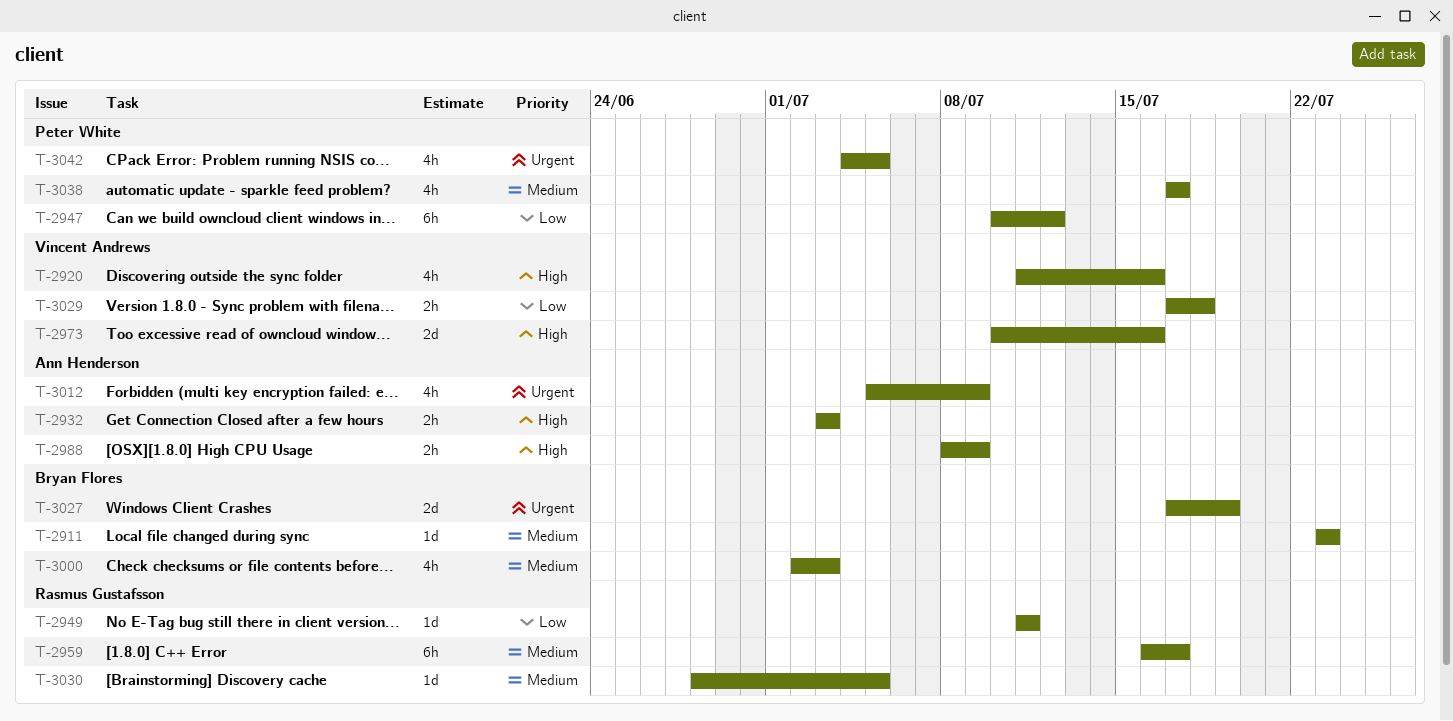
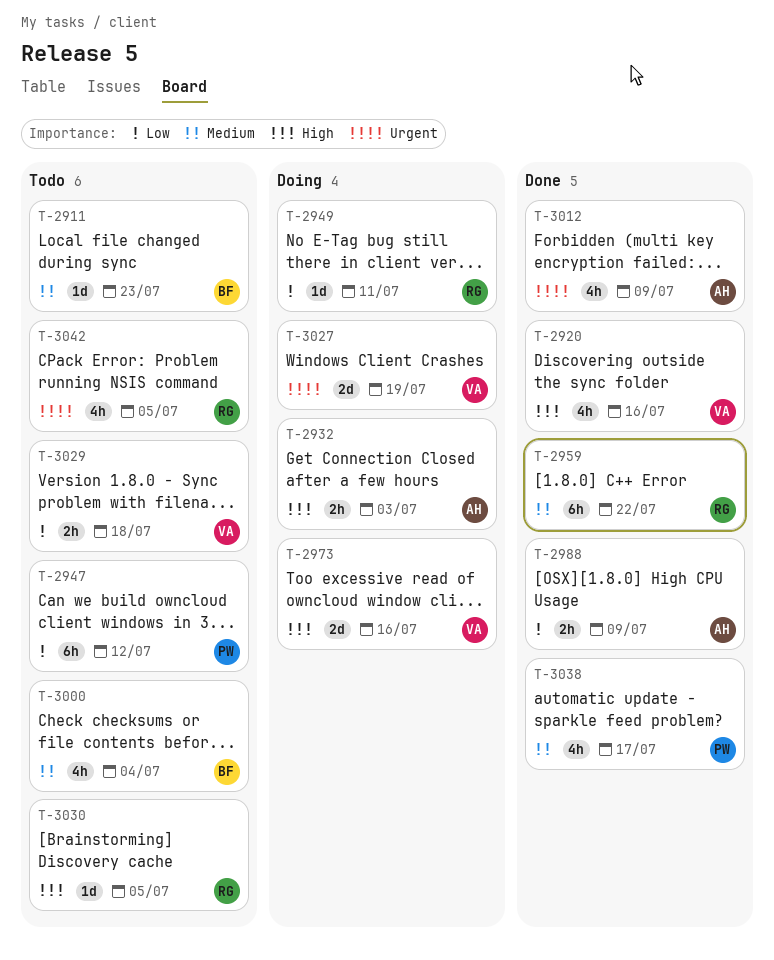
T-2959, due: Jul 17 -> Jul 22
T-2988, priority: High -> Low
T-3000, due: Jul 3 -> Jul 4
T-3027, owner: Bryan Flores -> Vincent Andrews
T-3030, priority: Medium -> High
T-3042, owner: Peter White -> Rasmus Gustafsson

